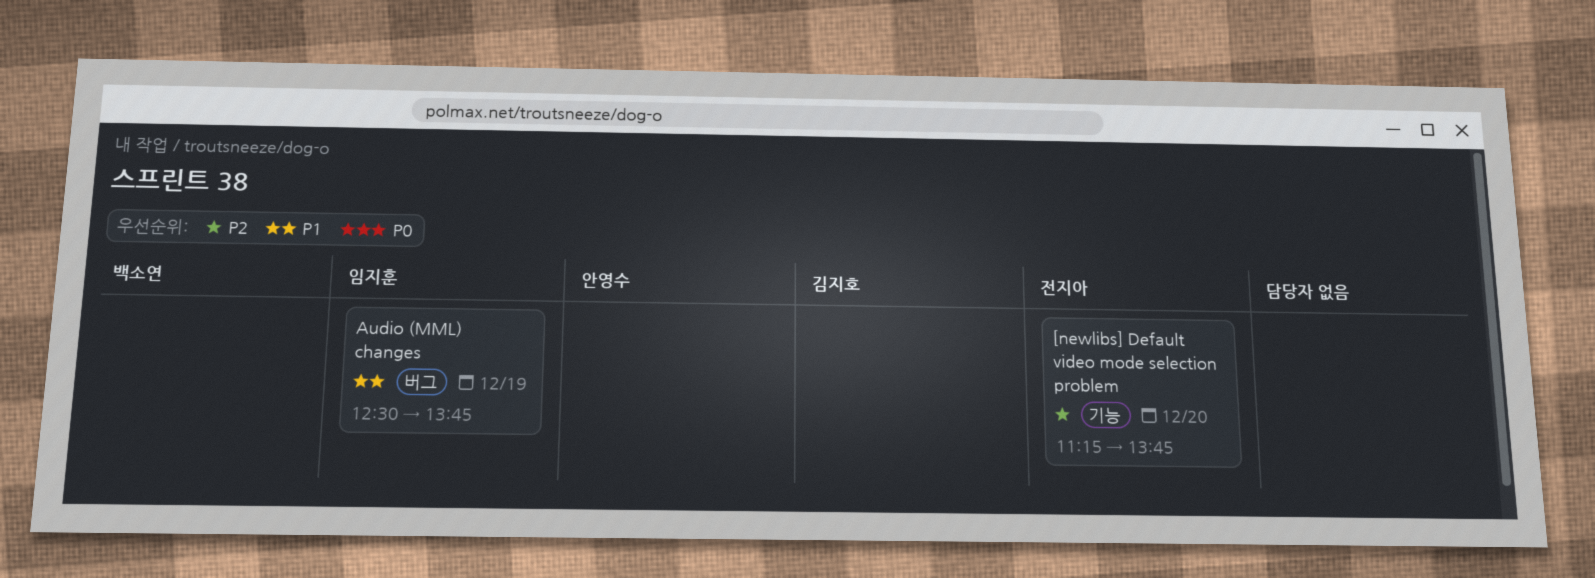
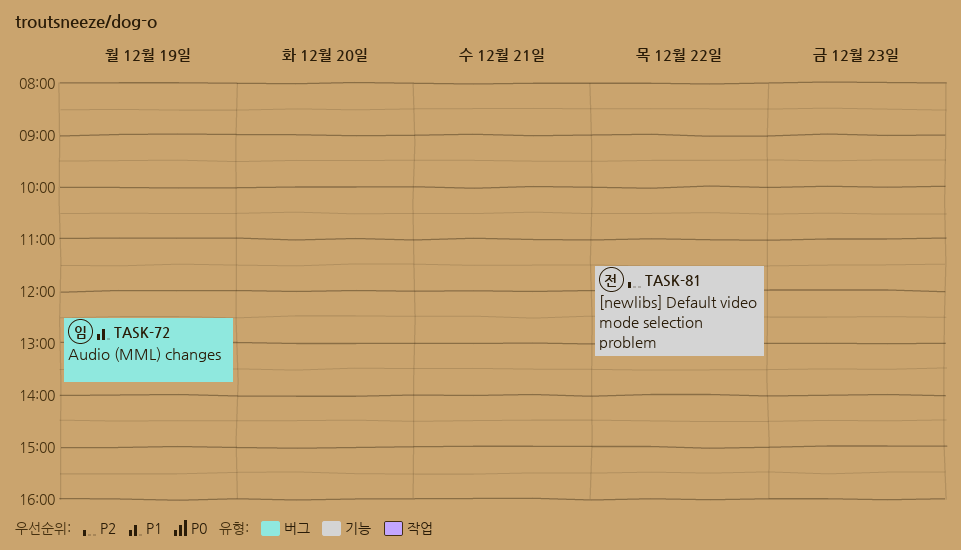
[newlibs] Default video mode selection problem, day: Dec 20 -> Dec 22
[newlibs] Default video mode selection problem, begins: 11:15 -> 11:30
[newlibs] Default video mode selection problem, ends: 13:45 -> 13:15

